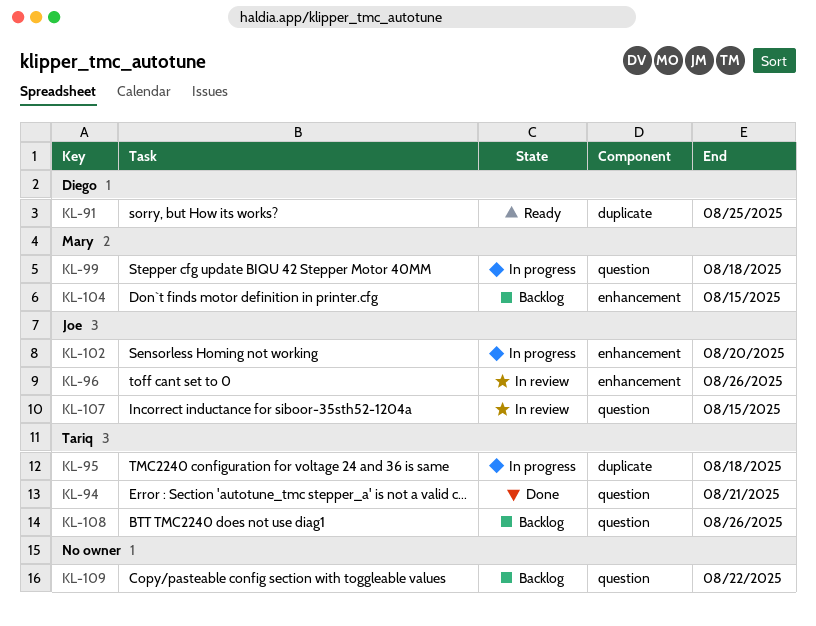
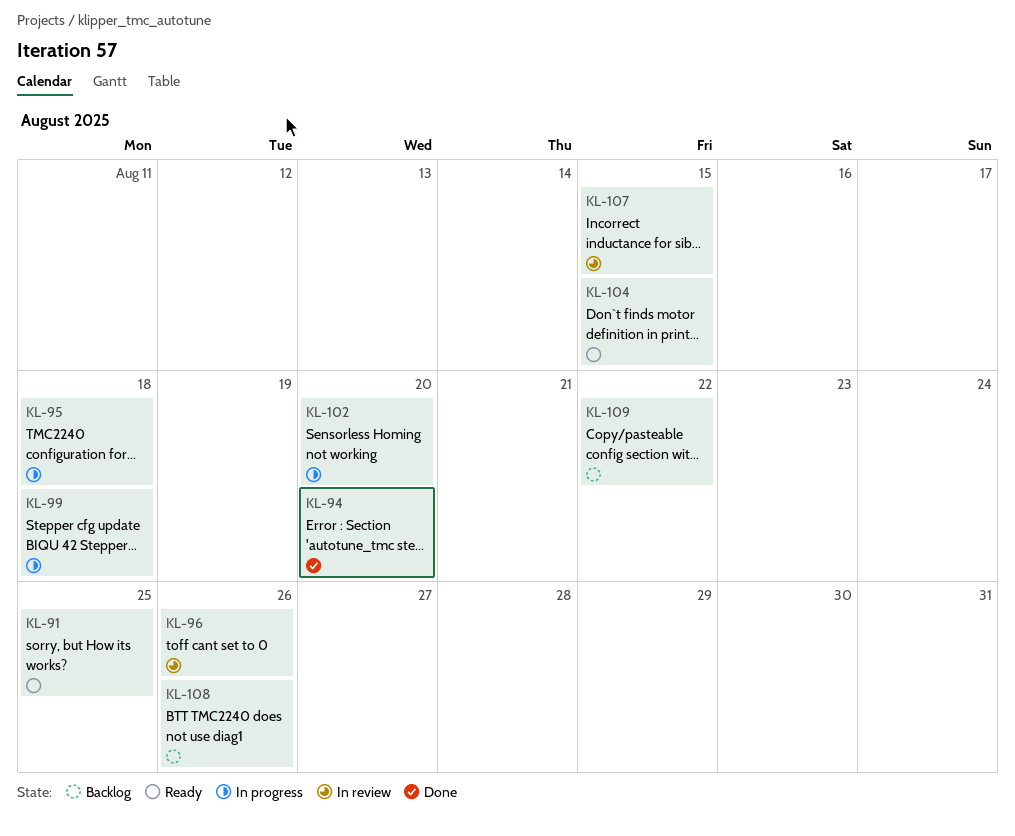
KL-94, due: Aug 21 -> Aug 20
KL-104, status: Backlog -> Ready

